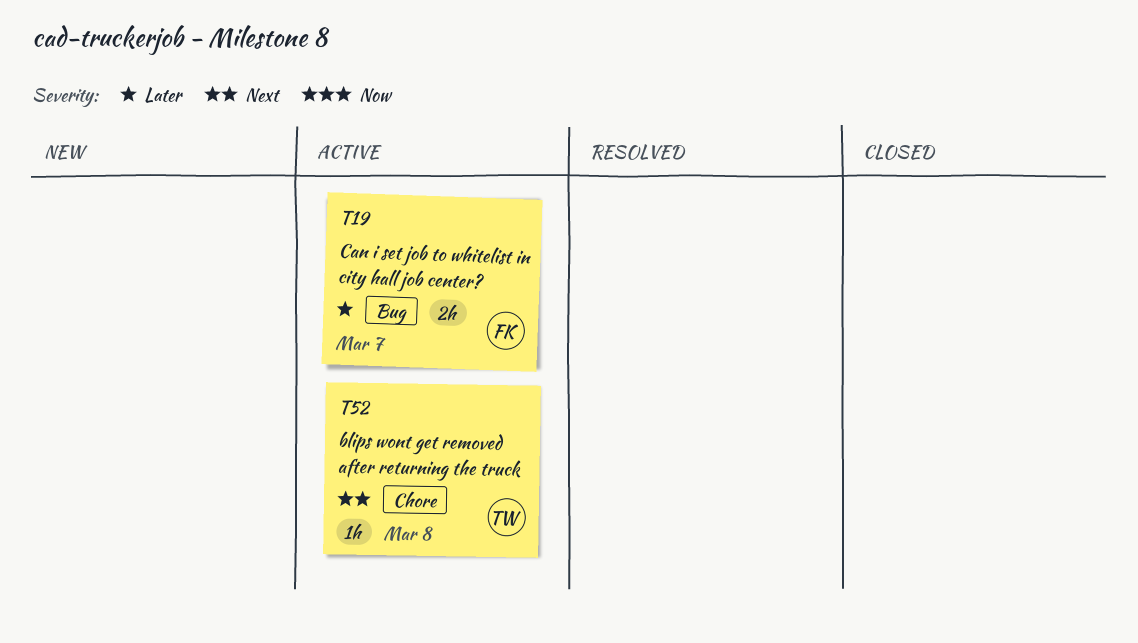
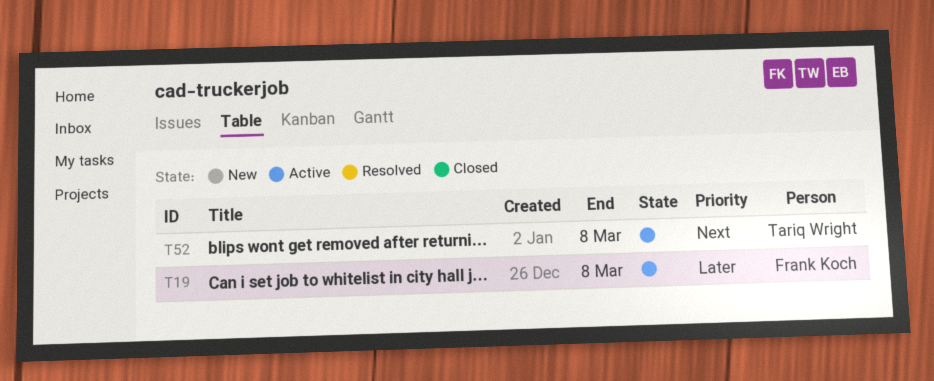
T19, due: Mar 7 -> Mar 8

